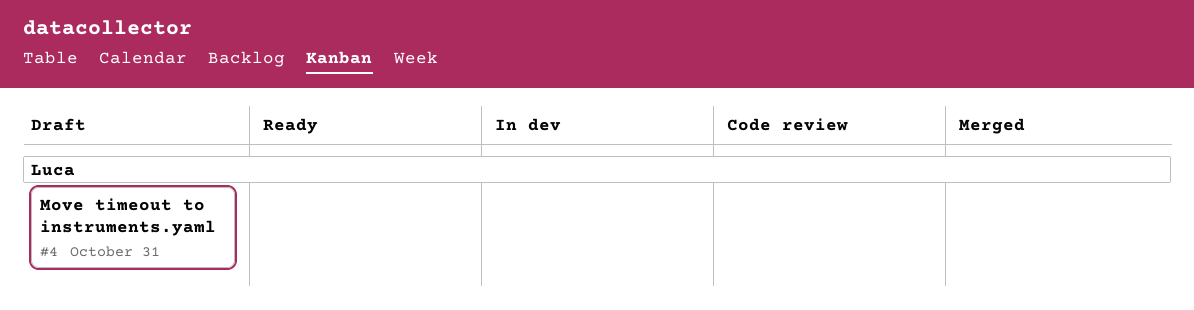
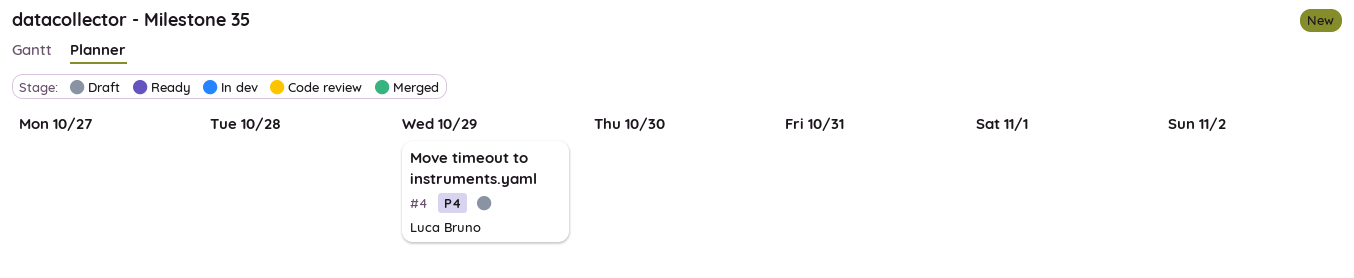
#4, due: Oct 31 -> Oct 29

